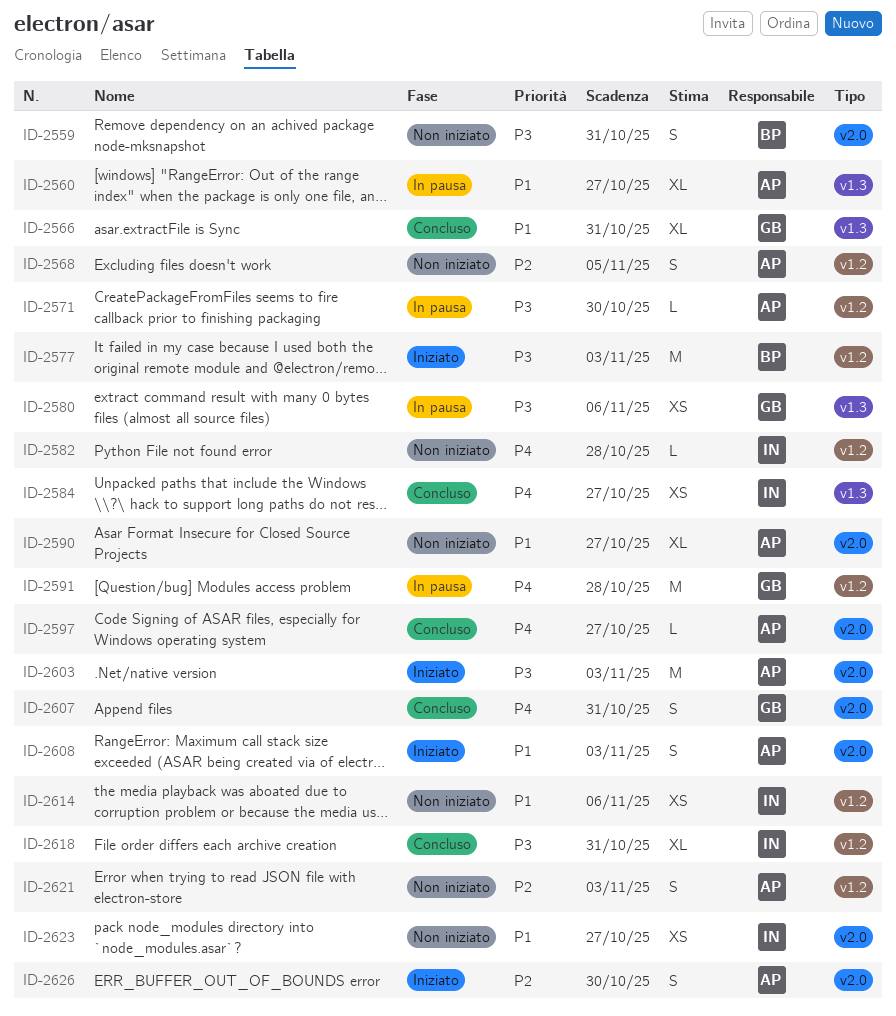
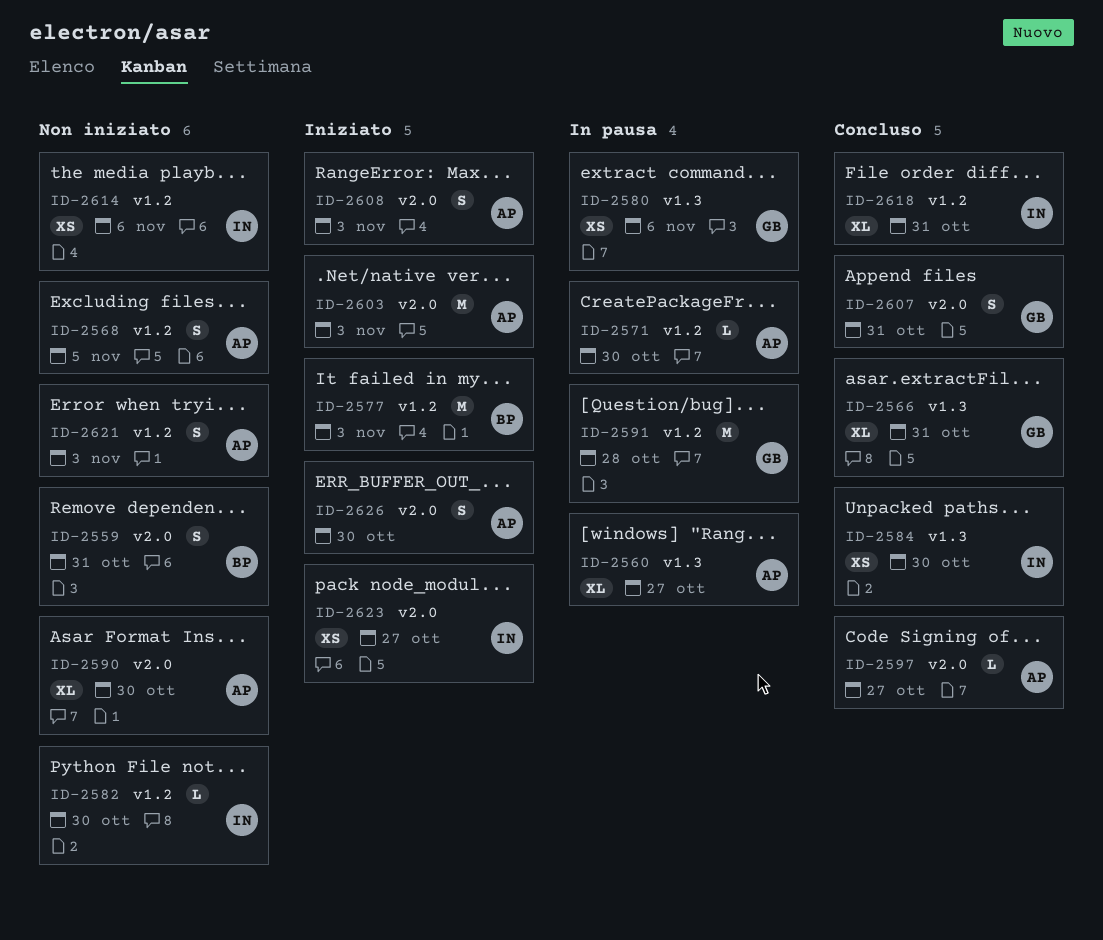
ID-2582, due: Oct 28 -> Oct 30
ID-2584, due: Oct 27 -> Oct 30
ID-2590, due: Oct 27 -> Oct 30
ID-2623, status: Non iniziato -> Iniziato

